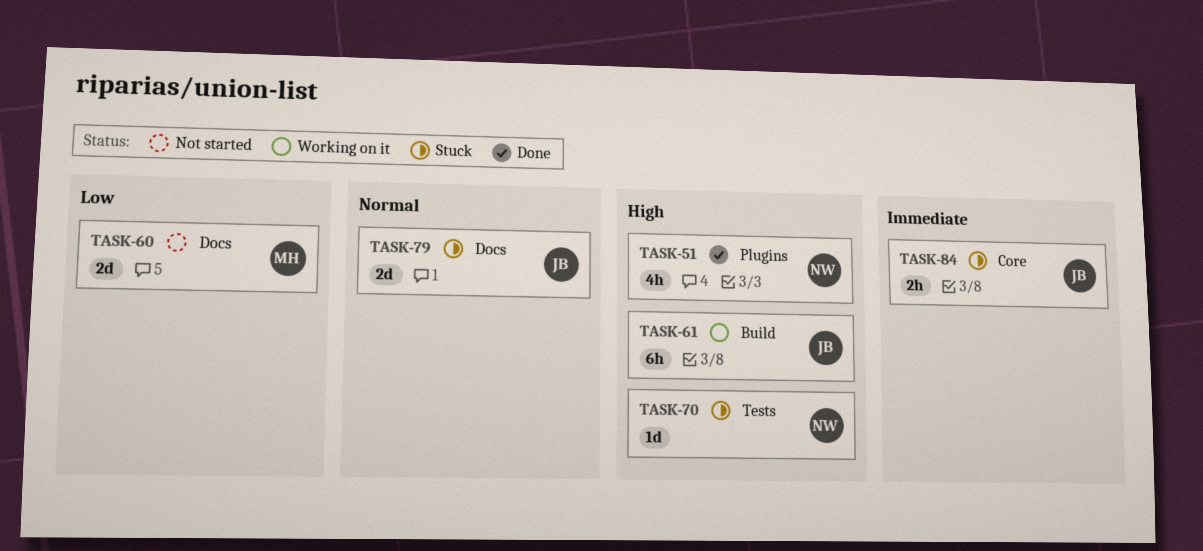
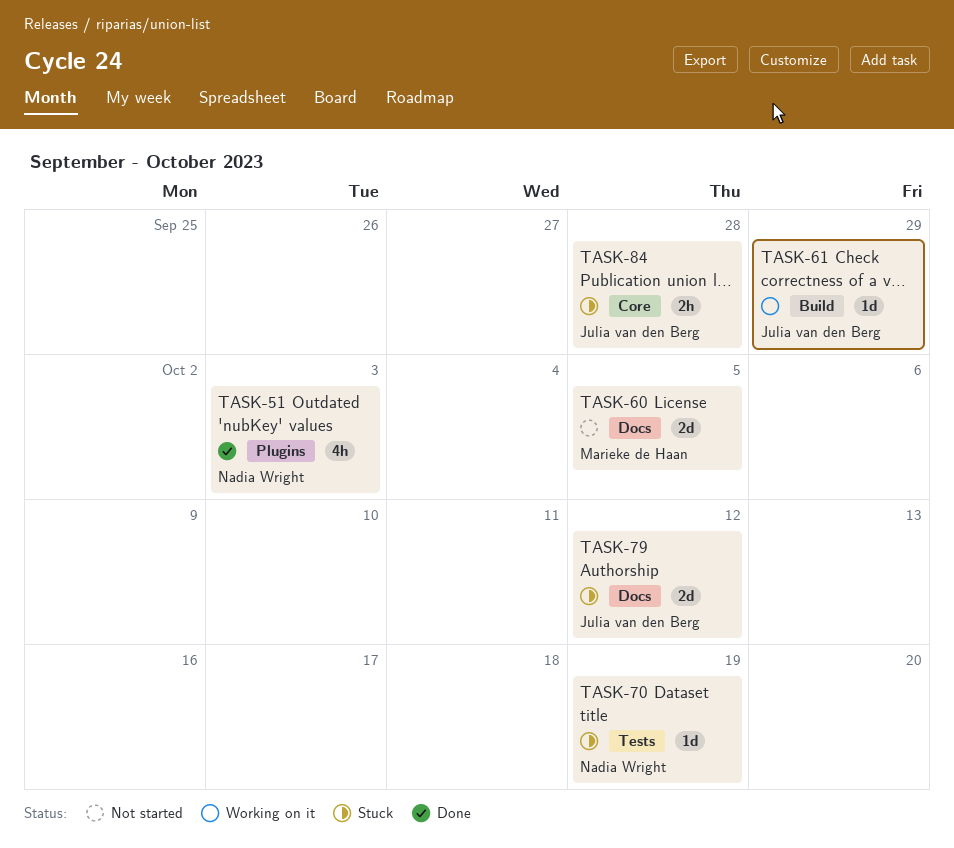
TASK-61, estimate: 6h -> 1d

